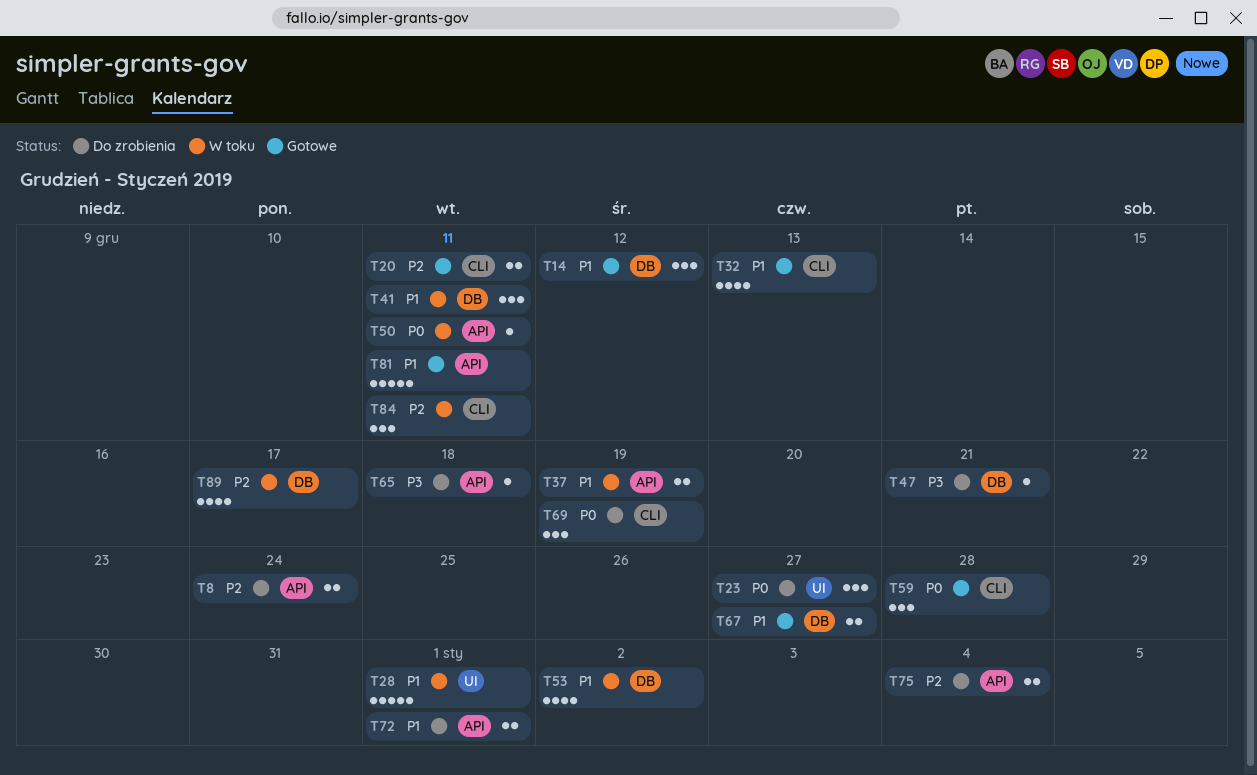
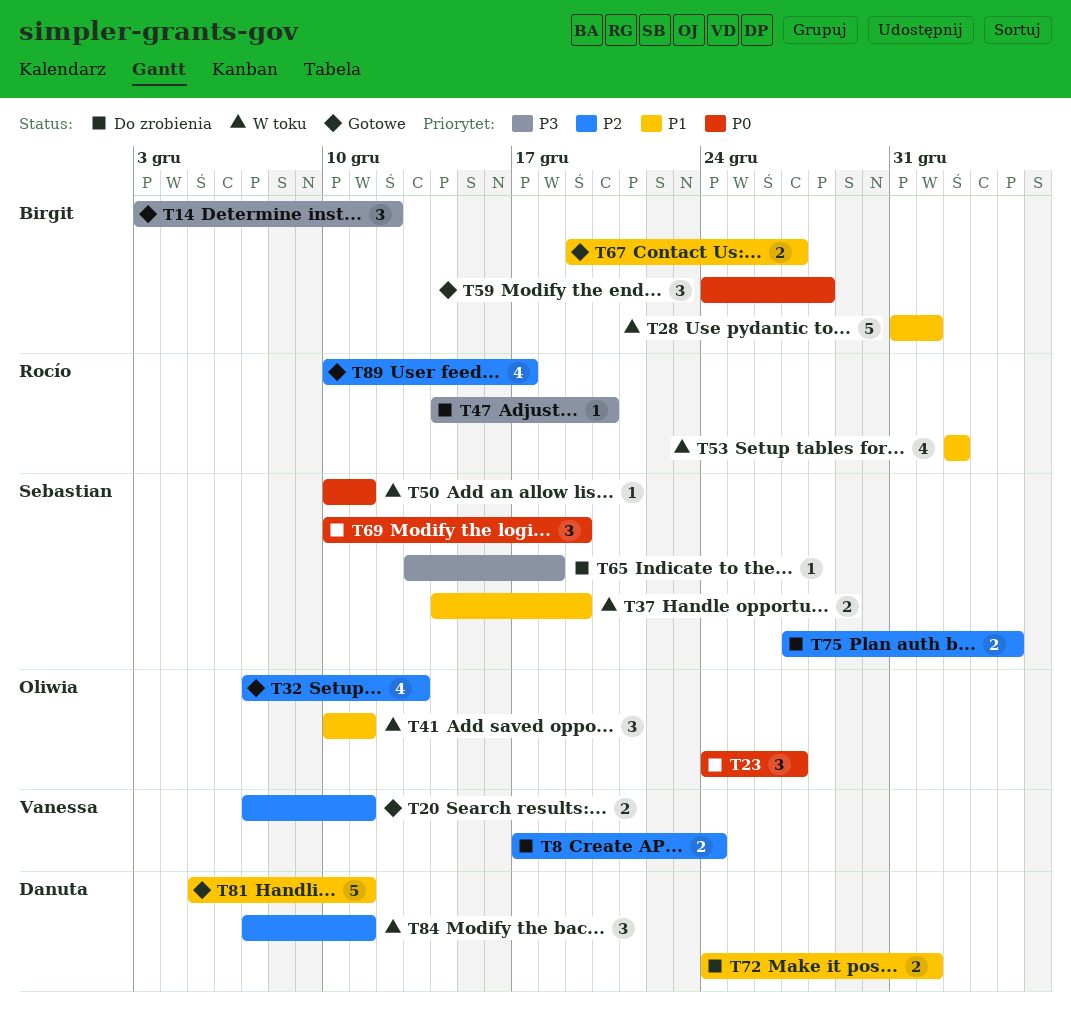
T14, priority: P1 -> P3
T32, priority: P1 -> P2
T47, due: Dec 21 -> Dec 20
T89, status: W toku -> Gotowe

